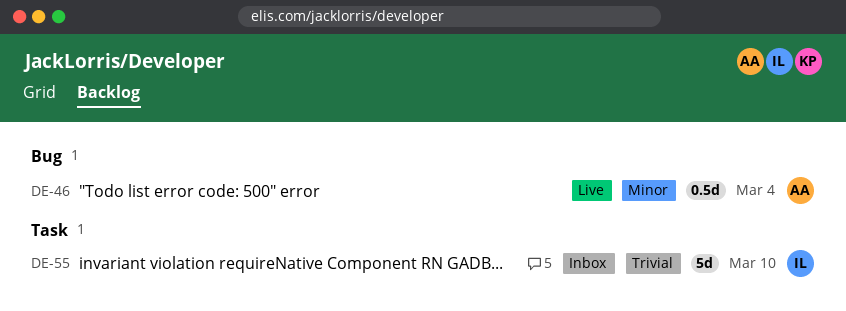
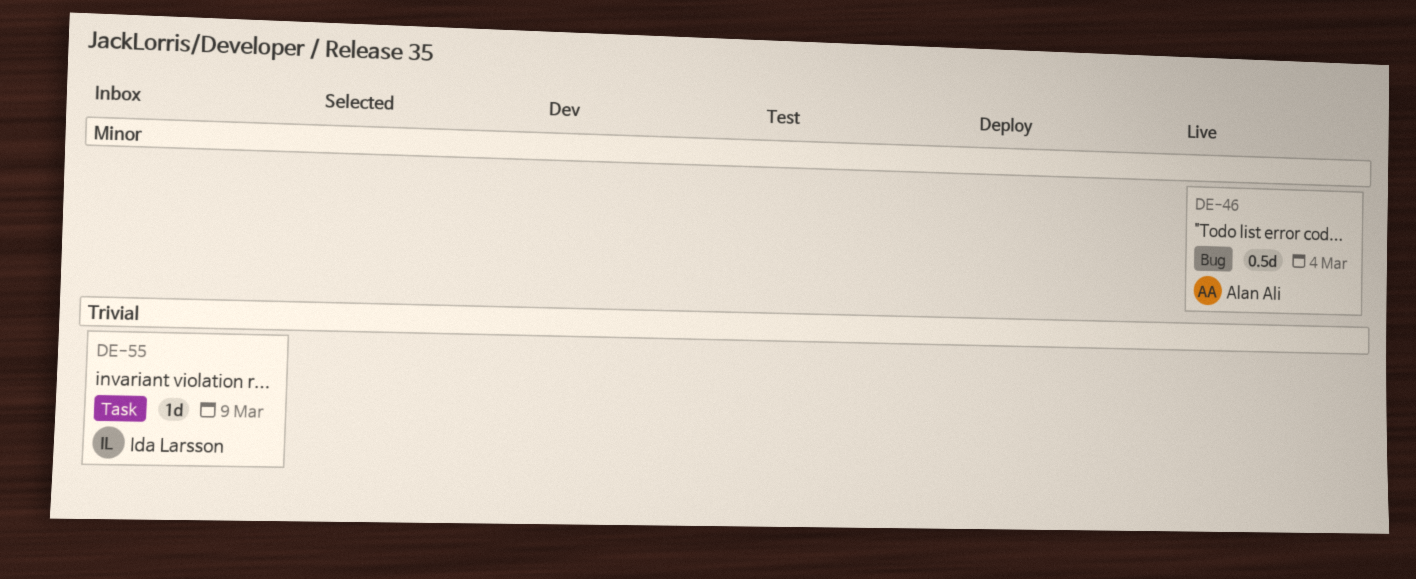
DE-55, estimate: 5d -> 1d
DE-55, due: Mar 10 -> Mar 9

